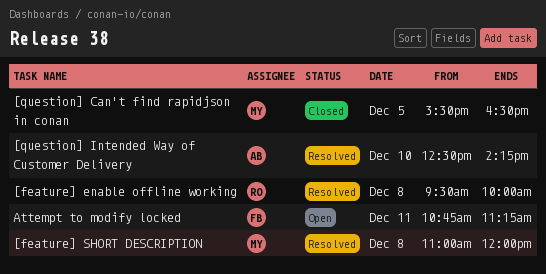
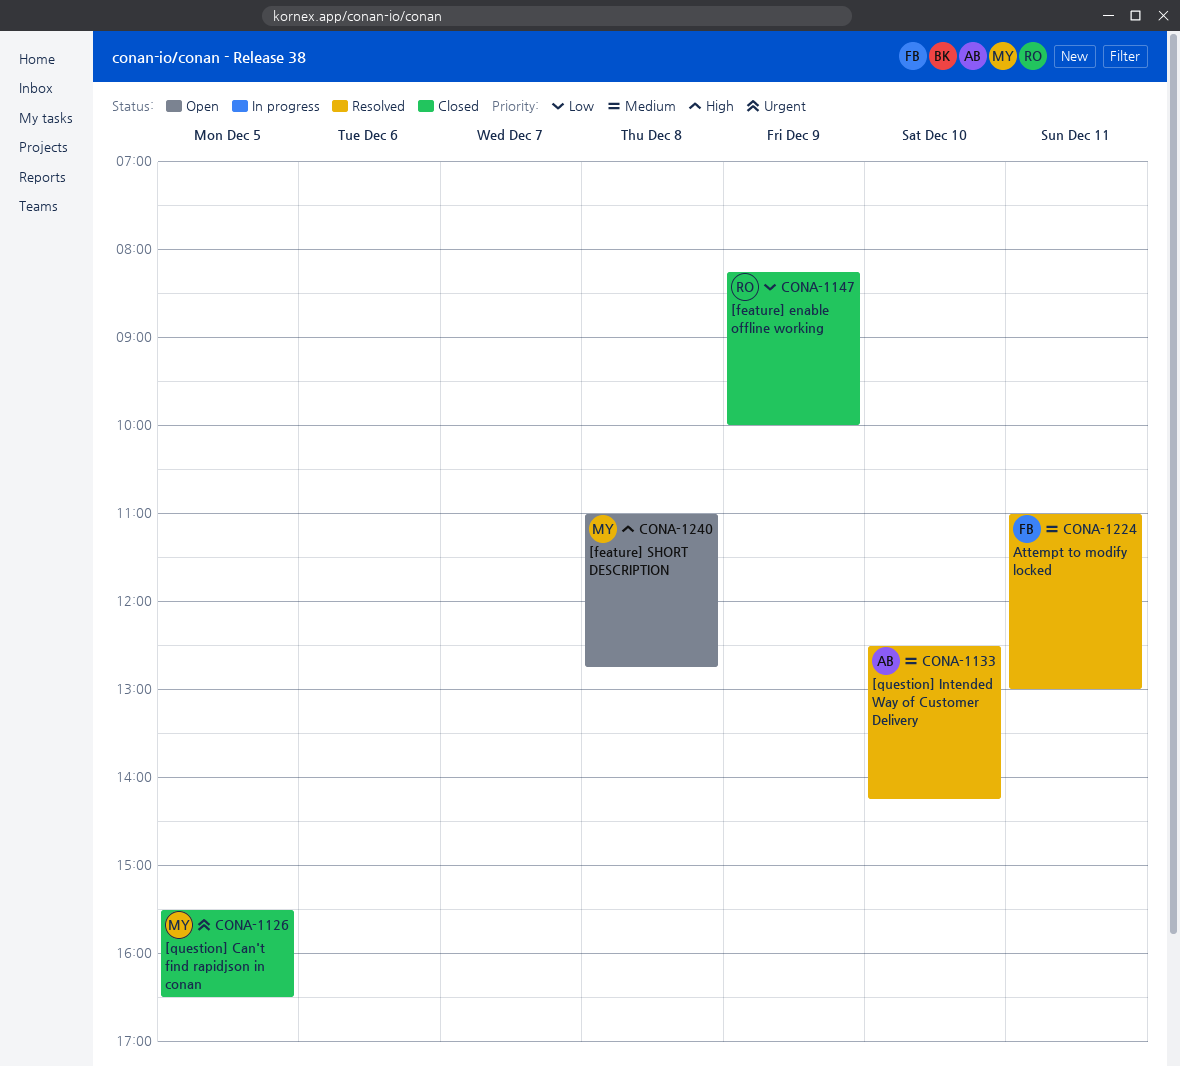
[feature] enable offline working, status: Resolved -> Closed
[feature] enable offline working, day: Dec 8 -> Dec 9
[feature] enable offline working, begins: 09:30 -> 08:15
[feature] SHORT DESCRIPTION, status: Resolved -> Open
[feature] SHORT DESCRIPTION, ends: 12:00 -> 12:45
Attempt to modify locked, status: Open -> Resolved
Attempt to modify locked, begins: 10:45 -> 11:00
Attempt to modify locked, ends: 11:15 -> 13:00

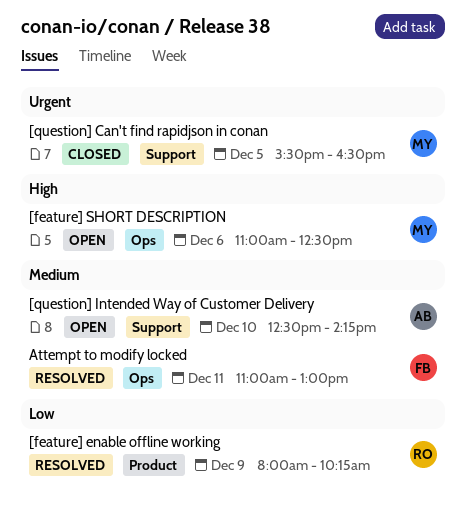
[feature] enable offline working, status: Closed -> Resolved
[feature] enable offline working, begins: 08:15 -> 08:00
[feature] enable offline working, ends: 10:00 -> 10:15
[feature] SHORT DESCRIPTION, day: Dec 8 -> Dec 6
[feature] SHORT DESCRIPTION, ends: 12:45 -> 12:30
[question] Intended Way of Customer Delivery, status: Resolved -> Open

